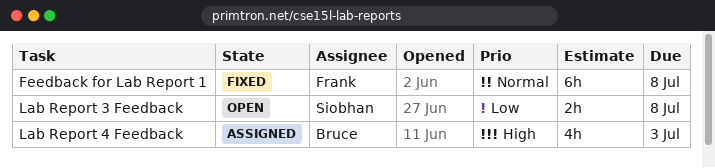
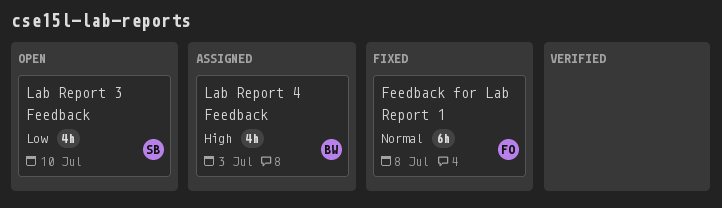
Lab Report 3 Feedback, estimate: 2h -> 4h
Lab Report 3 Feedback, due: Jul 8 -> Jul 10

